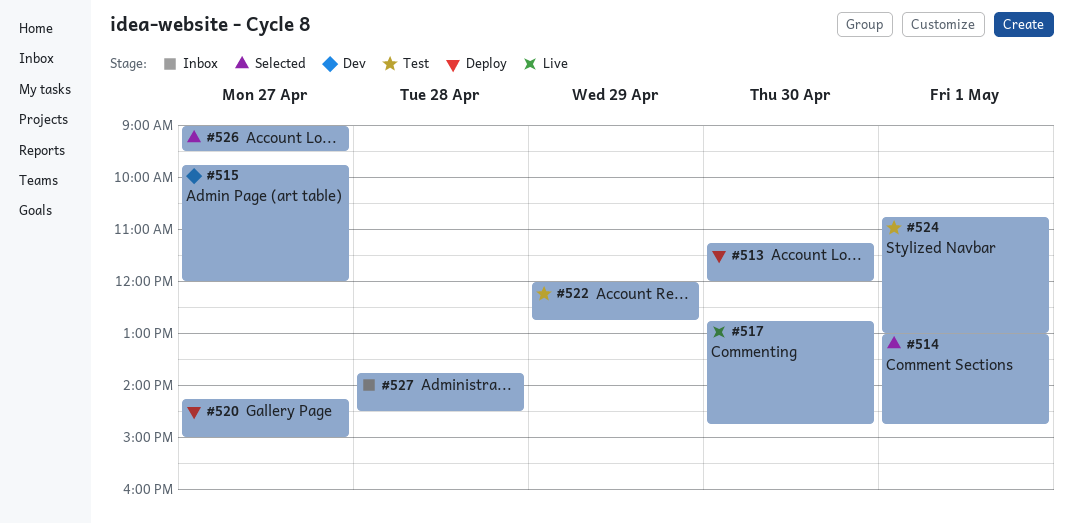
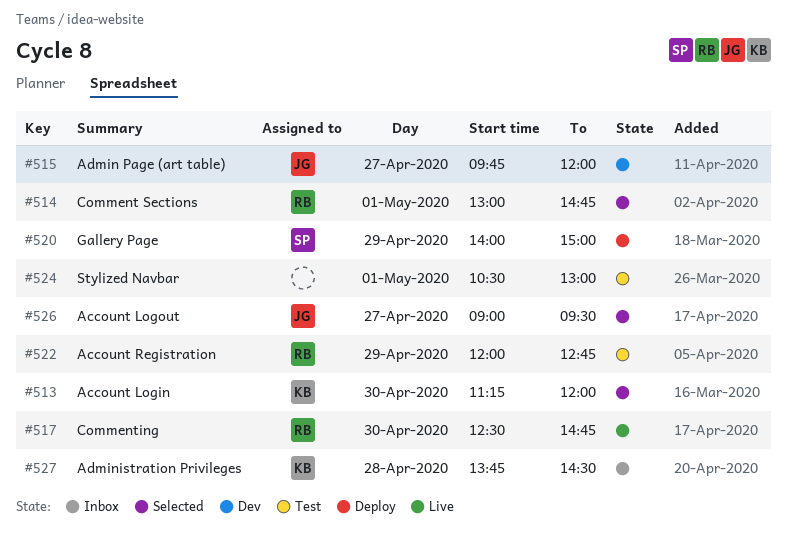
#513, status: Deploy -> Selected
#517, begins: 12:45 -> 12:30
#520, day: Apr 27 -> Apr 29
#520, begins: 14:15 -> 14:00
#524, begins: 10:45 -> 10:30

